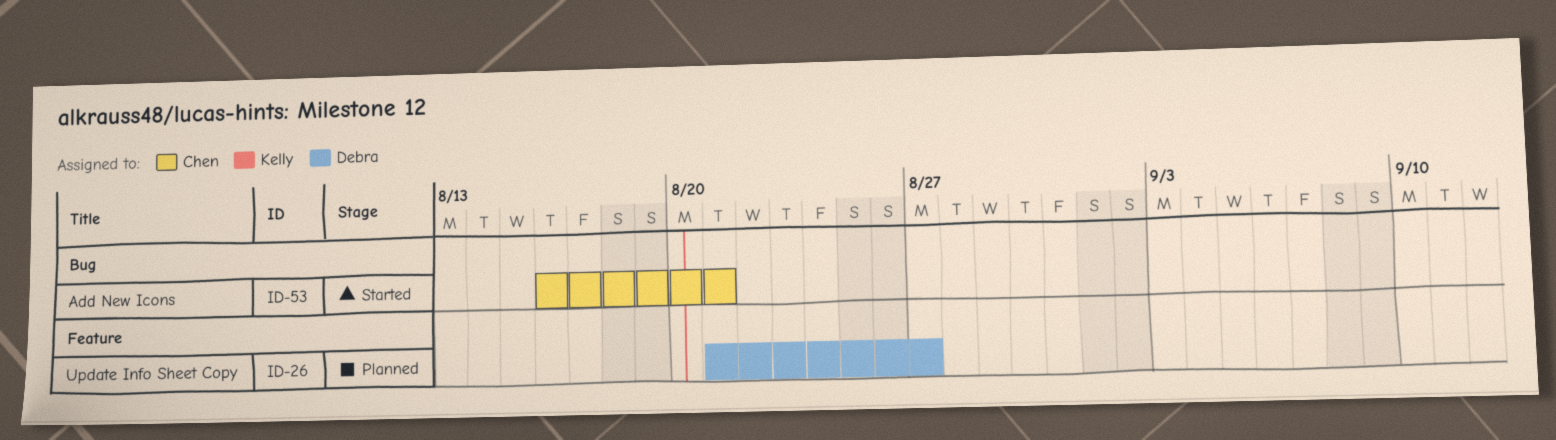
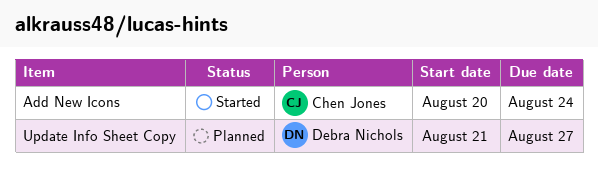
Add New Icons, start: Aug 16 -> Aug 20
Add New Icons, due: Aug 21 -> Aug 24

